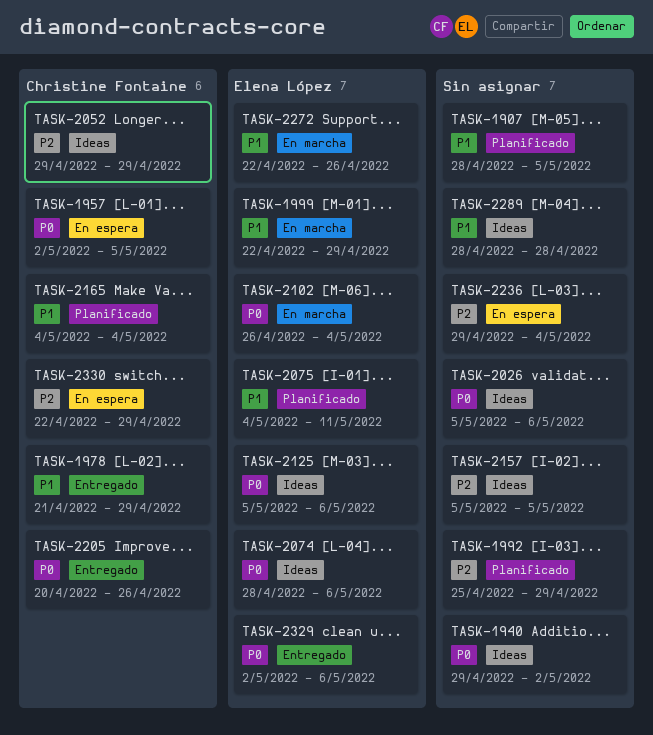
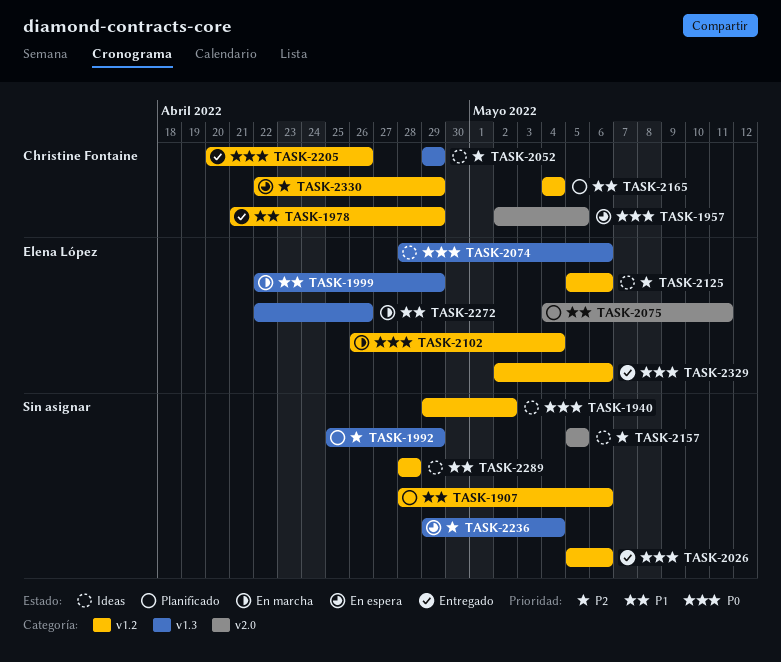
TASK-1907, due: May 5 -> May 6
TASK-2026, status: Ideas -> Entregado
TASK-2125, priority: P0 -> P2

